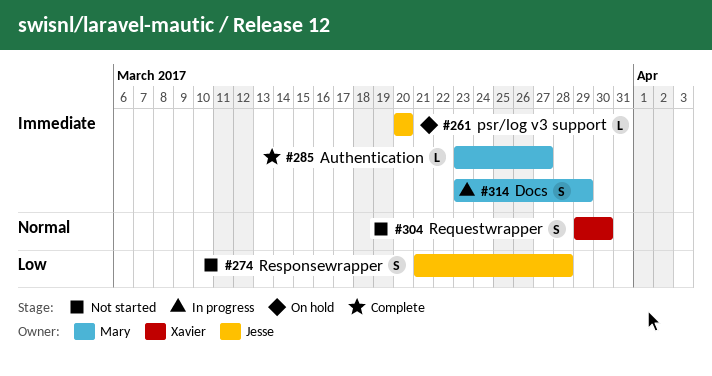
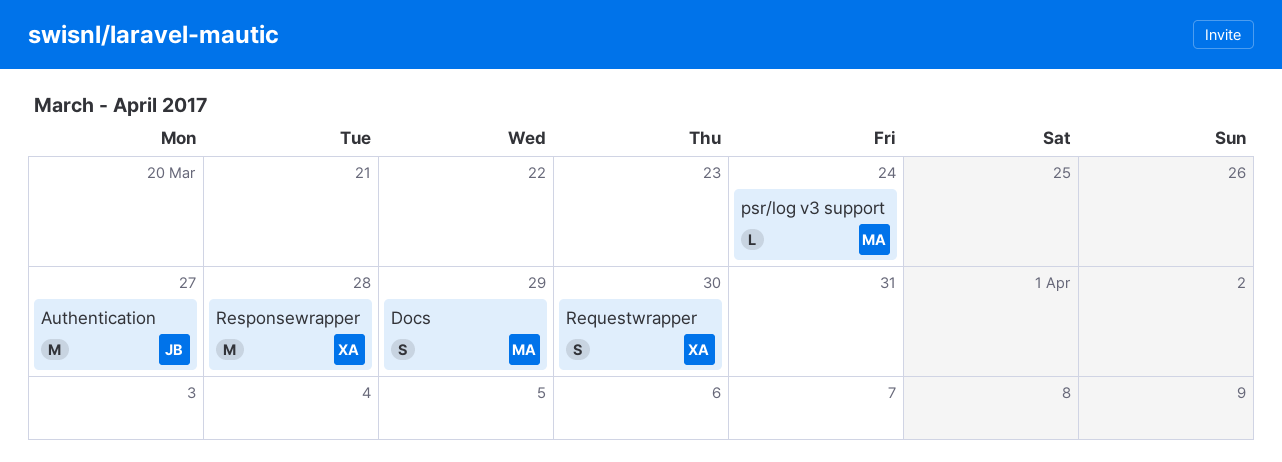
Authentication, owner: Mary -> Jesse
Authentication, estimate: L -> M
psr/log v3 support, owner: Jesse -> Mary
psr/log v3 support, due: Mar 20 -> Mar 24
Responsewrapper, owner: Jesse -> Xavier
Responsewrapper, estimate: S -> M

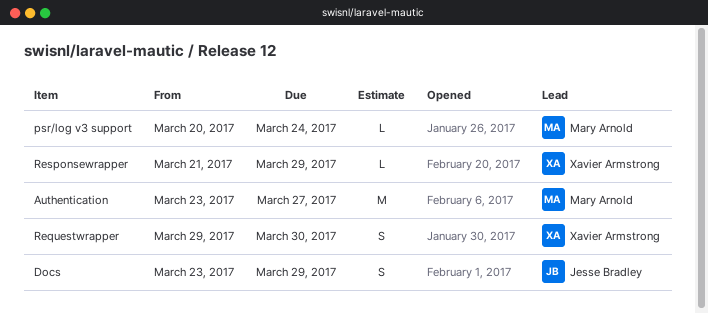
Authentication, owner: Jesse Bradley -> Mary Arnold
Docs, owner: Mary Arnold -> Jesse Bradley
Responsewrapper, estimate: M -> L
Responsewrapper, due: Mar 28 -> Mar 29

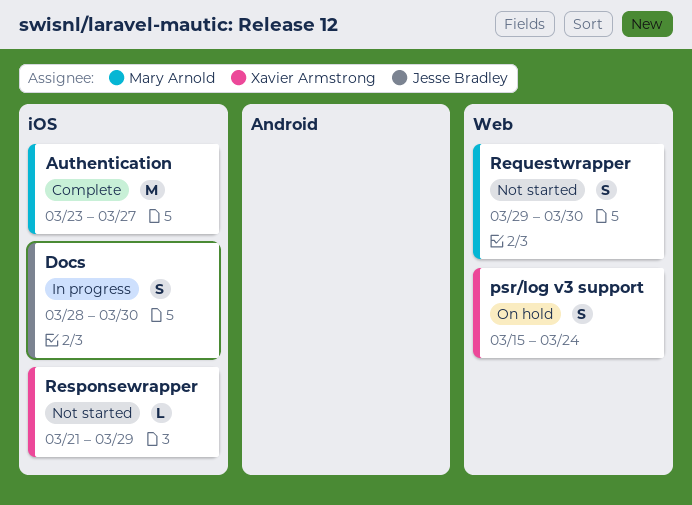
Docs, start: Mar 23 -> Mar 28
Docs, due: Mar 29 -> Mar 30
psr/log v3 support, owner: Mary Arnold -> Xavier Armstrong
psr/log v3 support, estimate: L -> S
psr/log v3 support, start: Mar 20 -> Mar 15
Requestwrapper, owner: Xavier Armstrong -> Mary Arnold

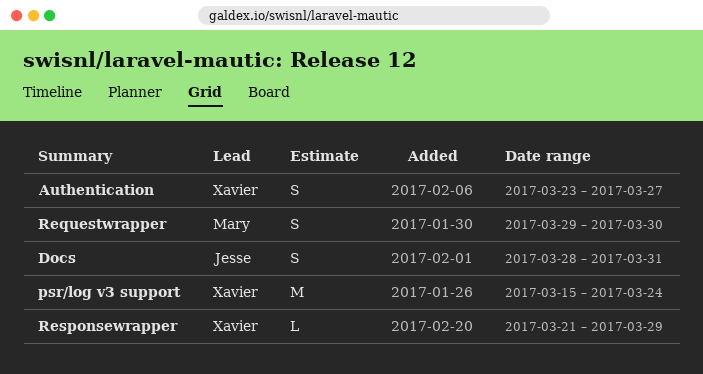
Authentication, owner: Mary Arnold -> Xavier Armstrong
Authentication, estimate: M -> S
Docs, due: Mar 30 -> Mar 31
psr/log v3 support, estimate: S -> M

